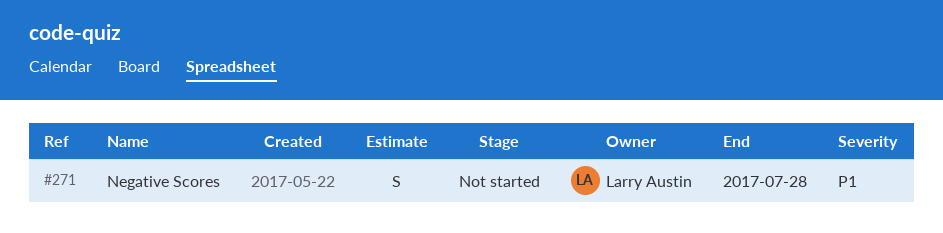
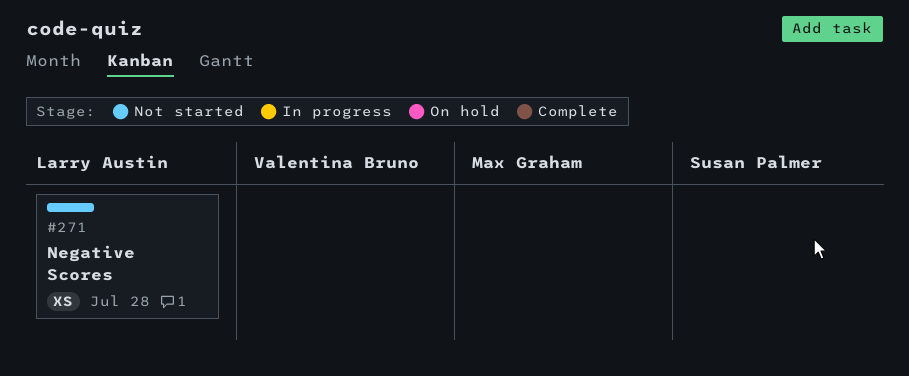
#271, estimate: S -> XS

